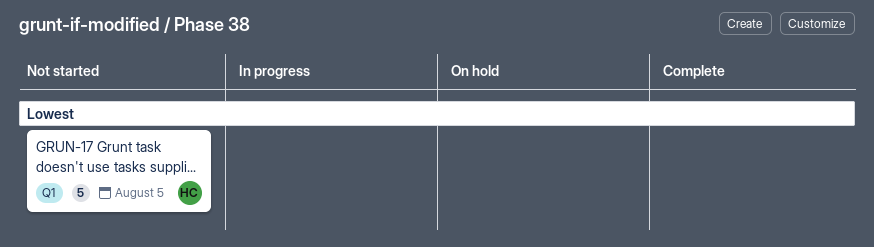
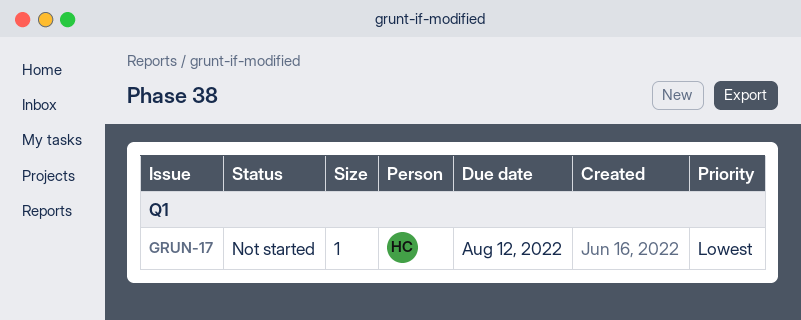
GRUN-17, estimate: 5 -> 1
GRUN-17, due: Aug 5 -> Aug 12

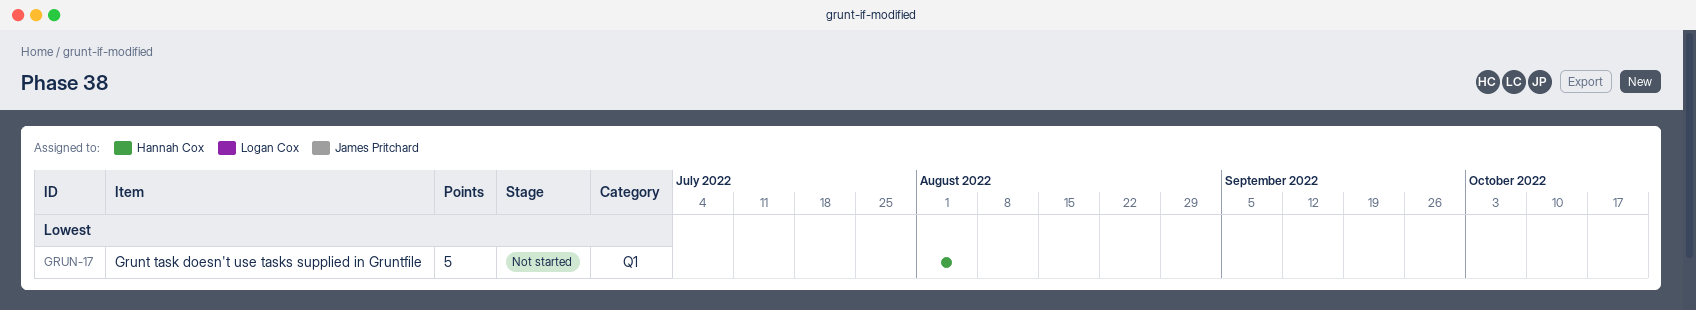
GRUN-17, estimate: 1 -> 5
GRUN-17, due: Aug 12 -> Aug 5

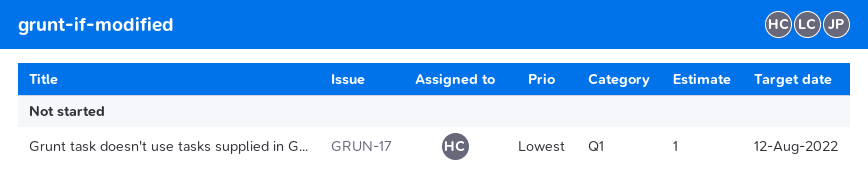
GRUN-17, estimate: 5 -> 1
GRUN-17, due: Aug 5 -> Aug 12

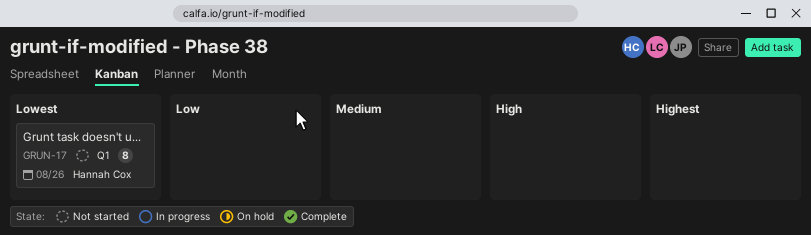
GRUN-17, estimate: 1 -> 8
GRUN-17, due: Aug 12 -> Aug 26

